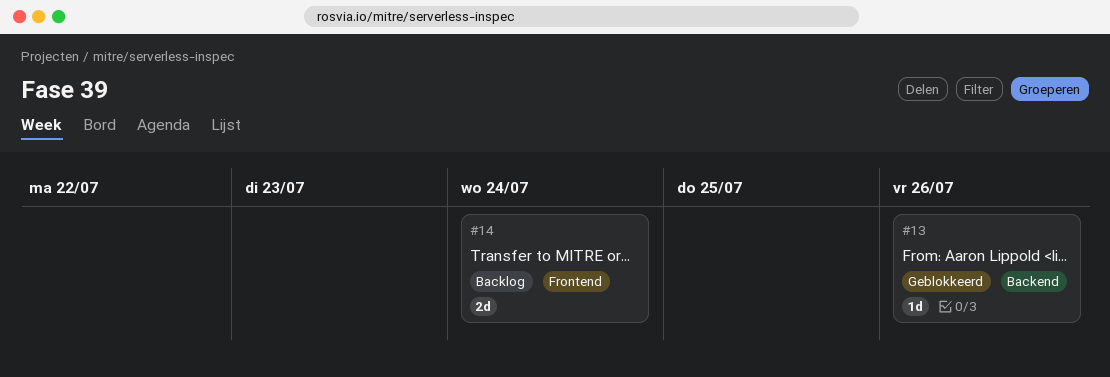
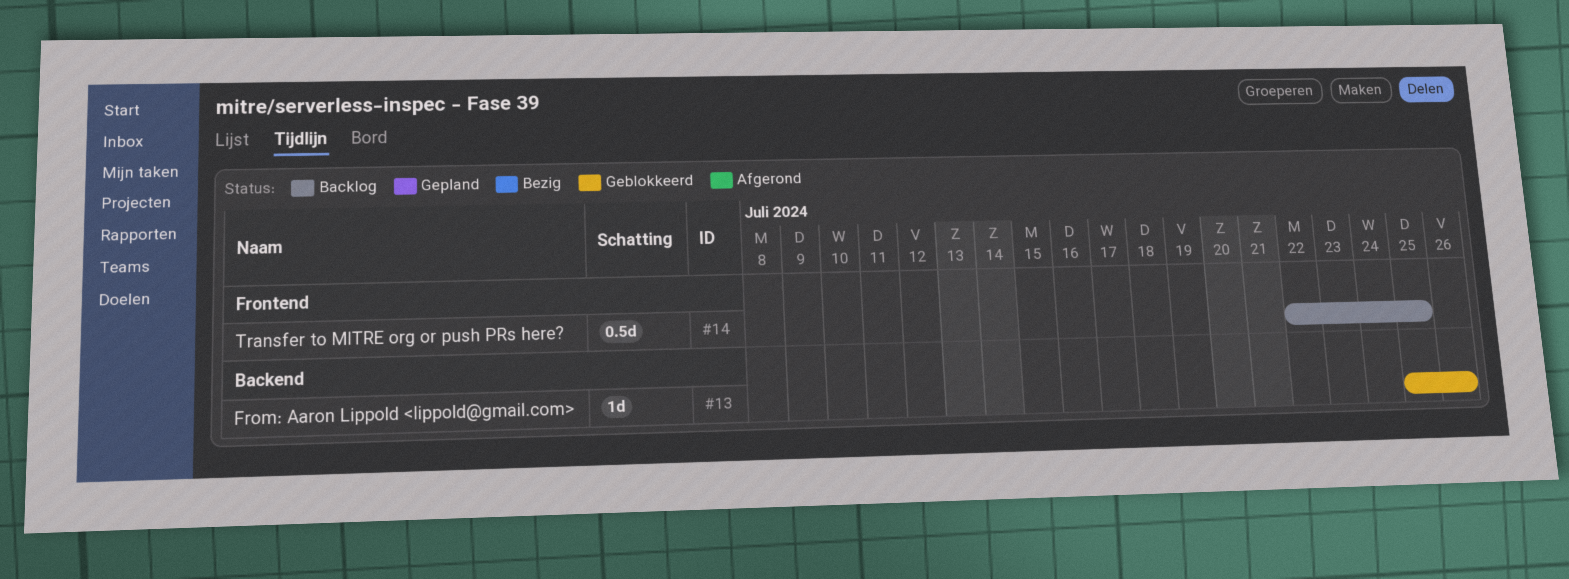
#14, estimate: 2d -> 0.5d
#14, due: Jul 24 -> Jul 25

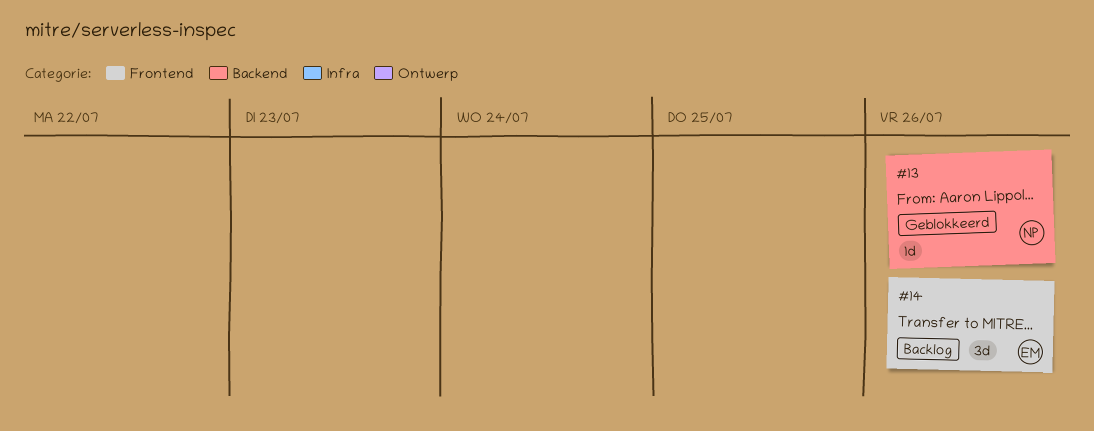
#14, estimate: 0.5d -> 3d
#14, due: Jul 25 -> Jul 26

